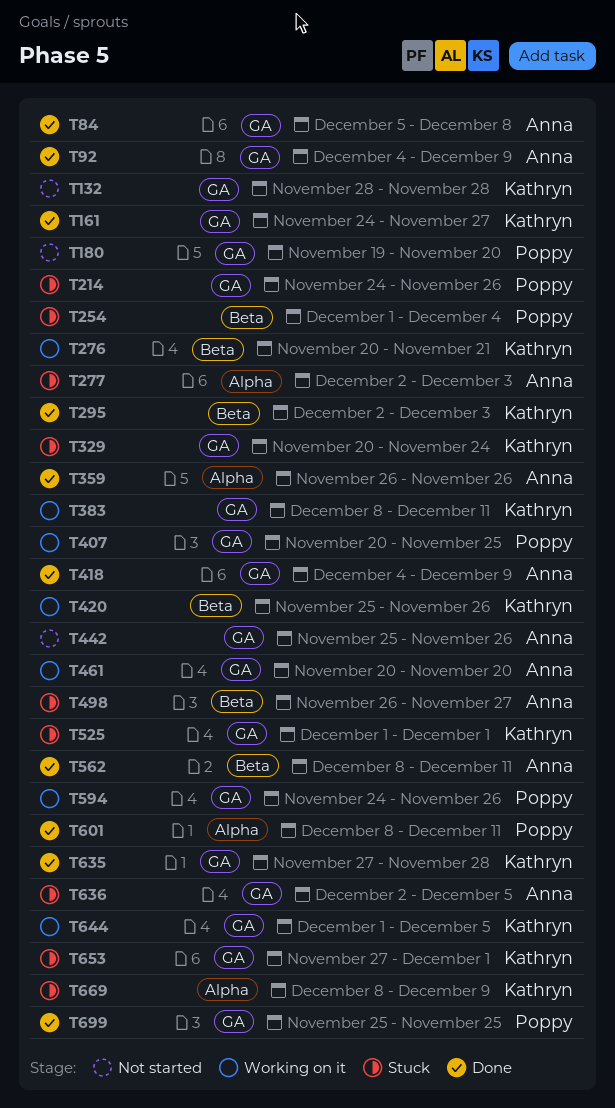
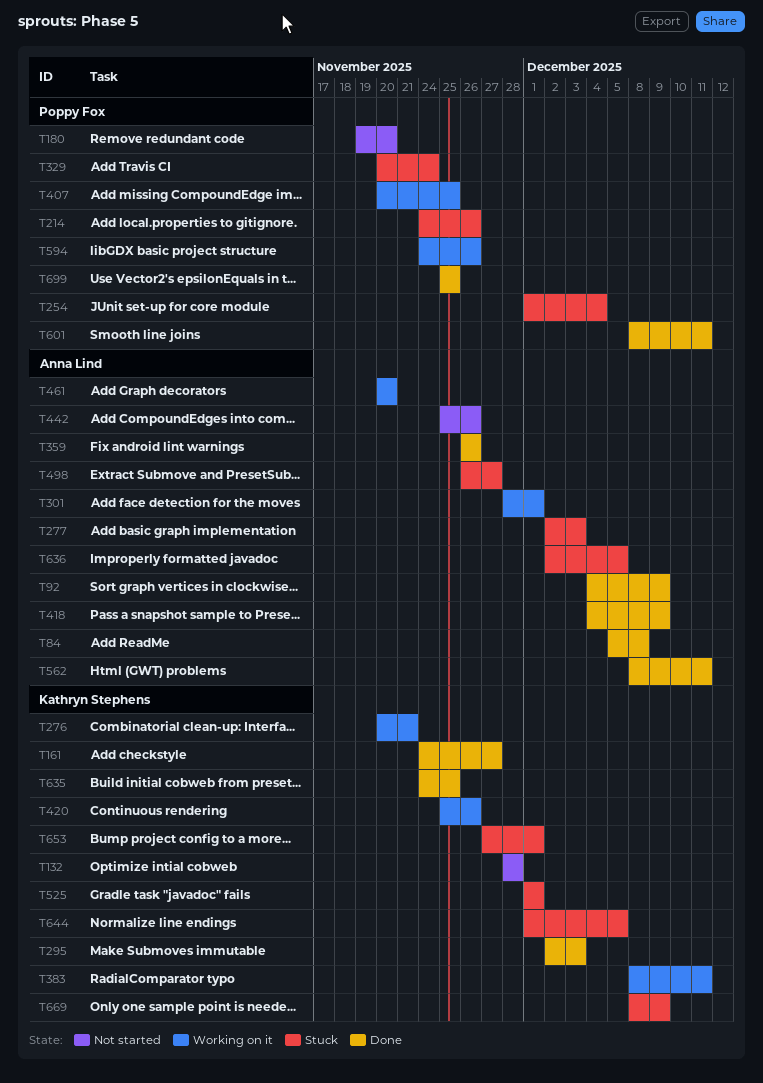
T301: none -> present
T329, owner: Kathryn Stephens -> Poppy Fox
T635, start: Nov 27 -> Nov 24
T635, due: Nov 28 -> Nov 25
T644, status: Working on it -> Stuck

